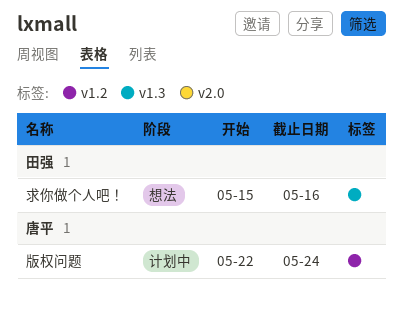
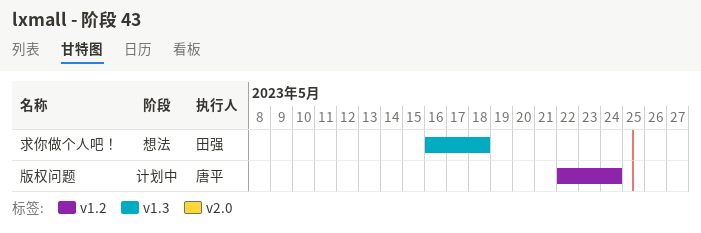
求你做个人吧！, start: May 15 -> May 16
求你做个人吧！, due: May 16 -> May 18

